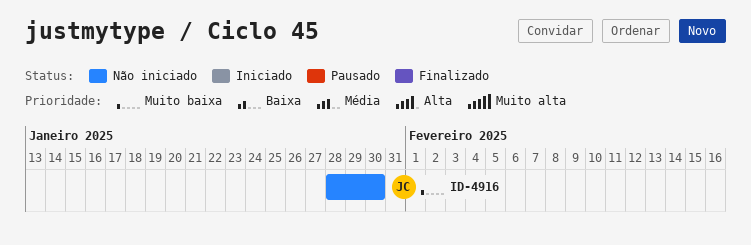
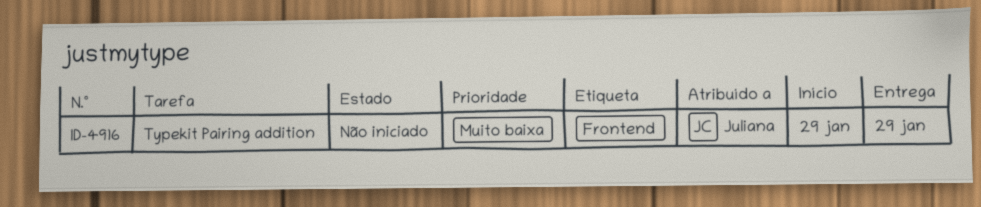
ID-4916, start: Jan 28 -> Jan 29
ID-4916, due: Jan 30 -> Jan 29

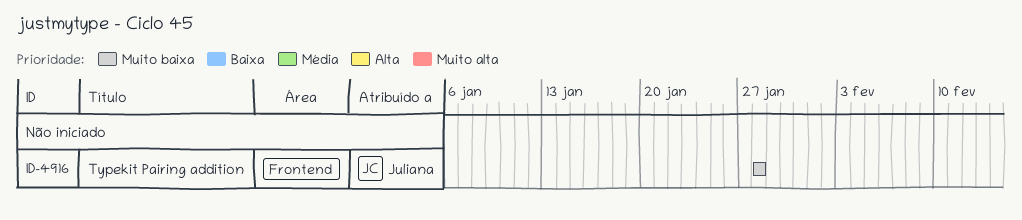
ID-4916, start: Jan 29 -> Jan 28
ID-4916, due: Jan 29 -> Jan 28

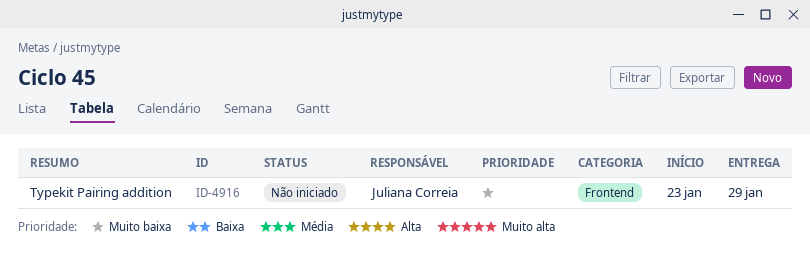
ID-4916, start: Jan 28 -> Jan 23
ID-4916, due: Jan 28 -> Jan 29

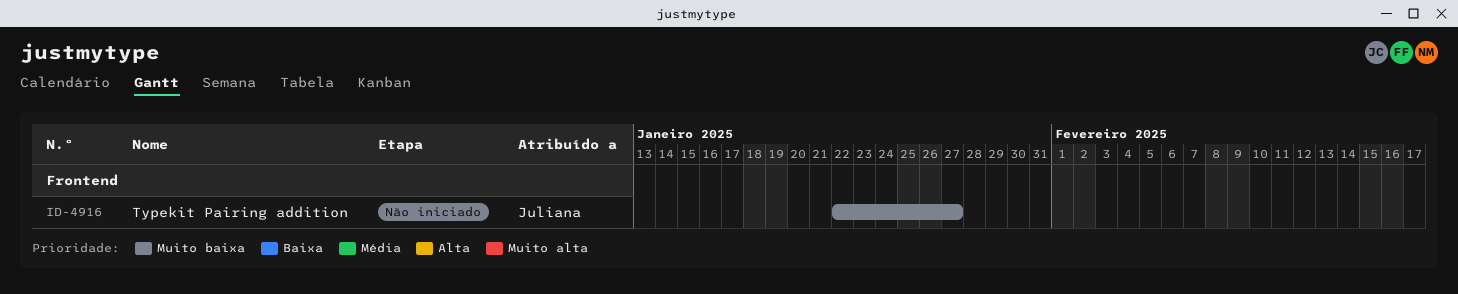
ID-4916, start: Jan 23 -> Jan 22
ID-4916, due: Jan 29 -> Jan 27

